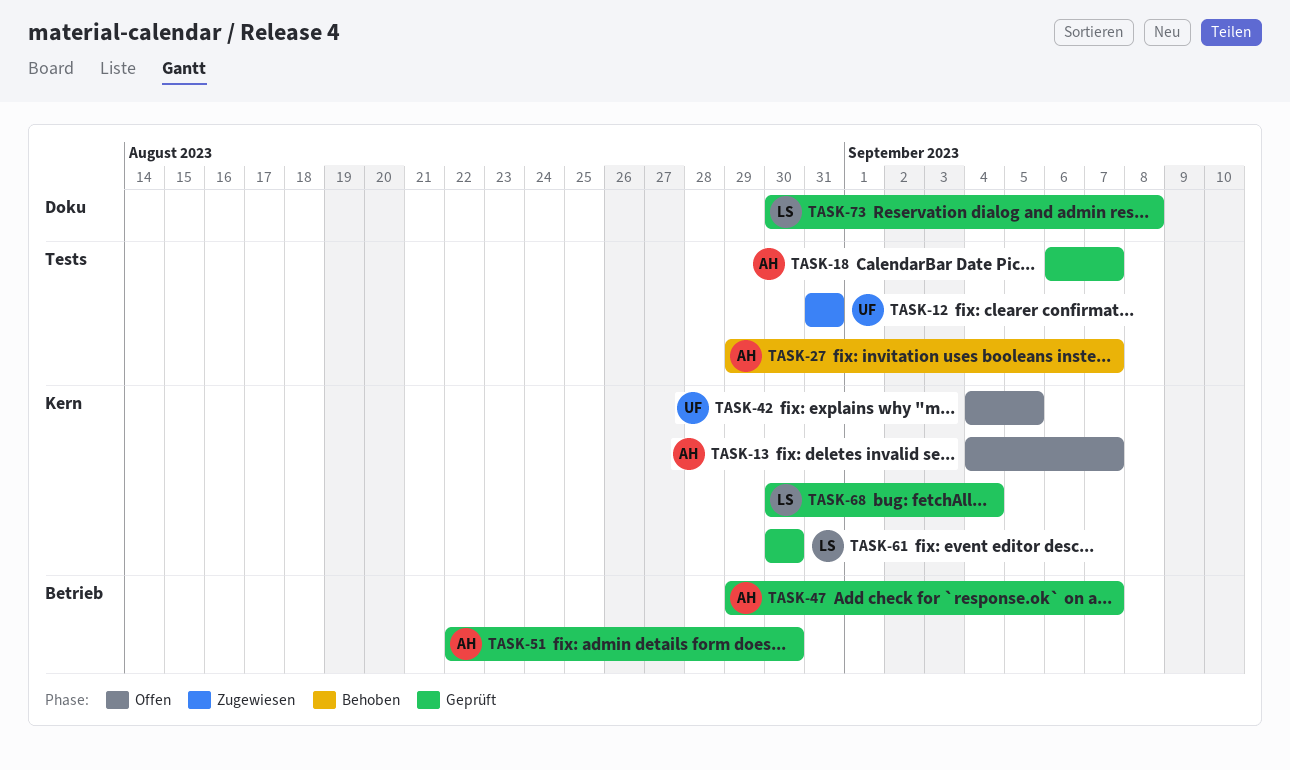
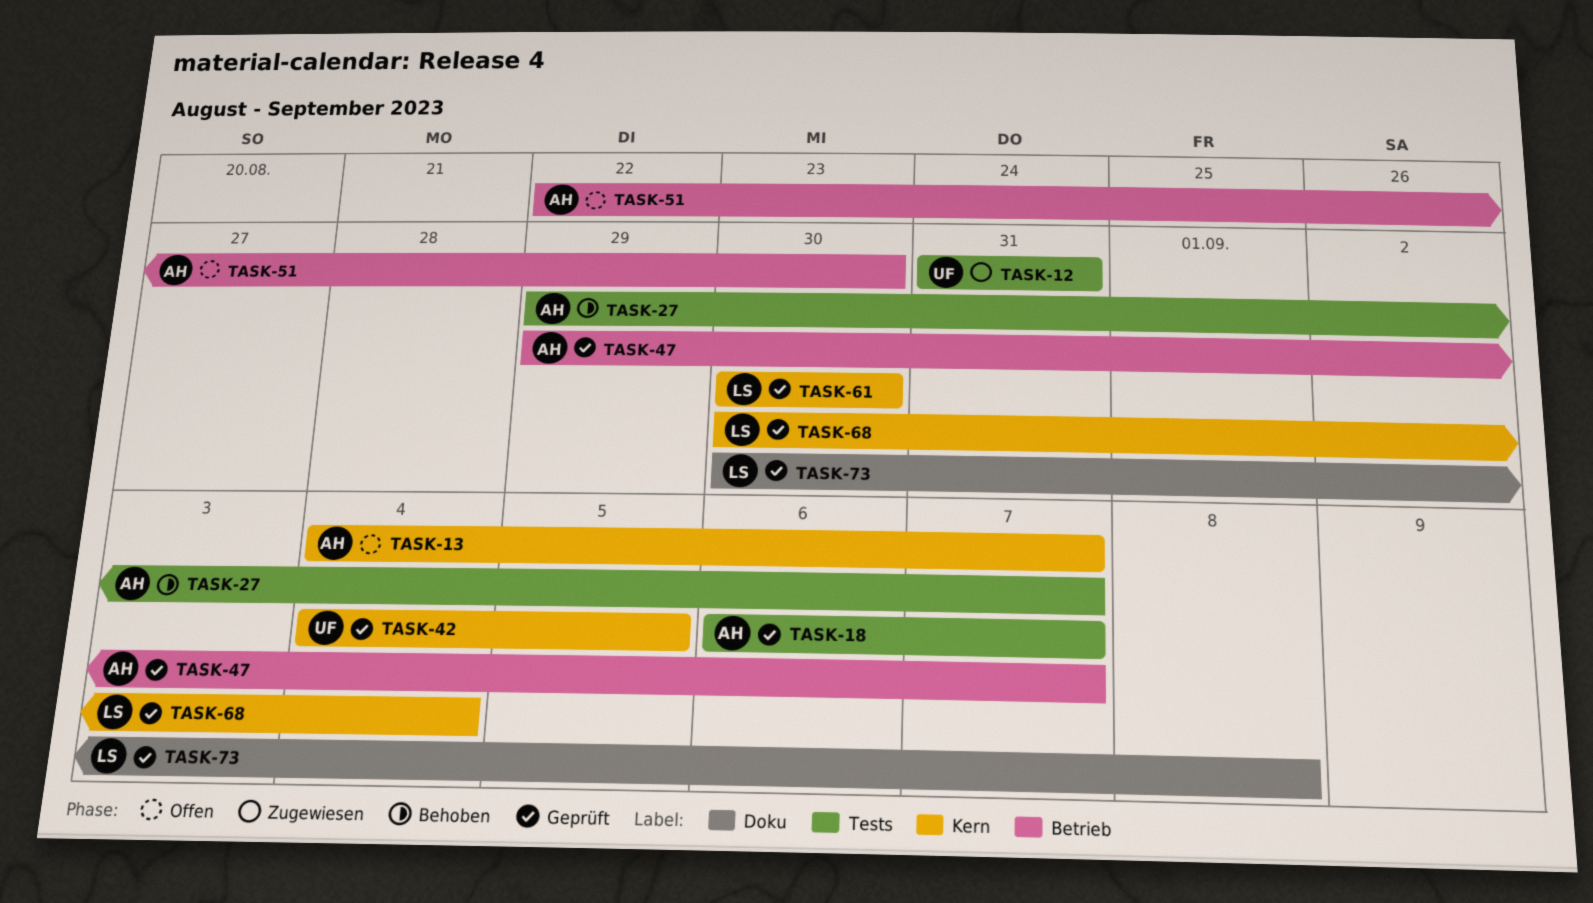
TASK-42, status: Offen -> Geprüft
TASK-51, status: Geprüft -> Offen

